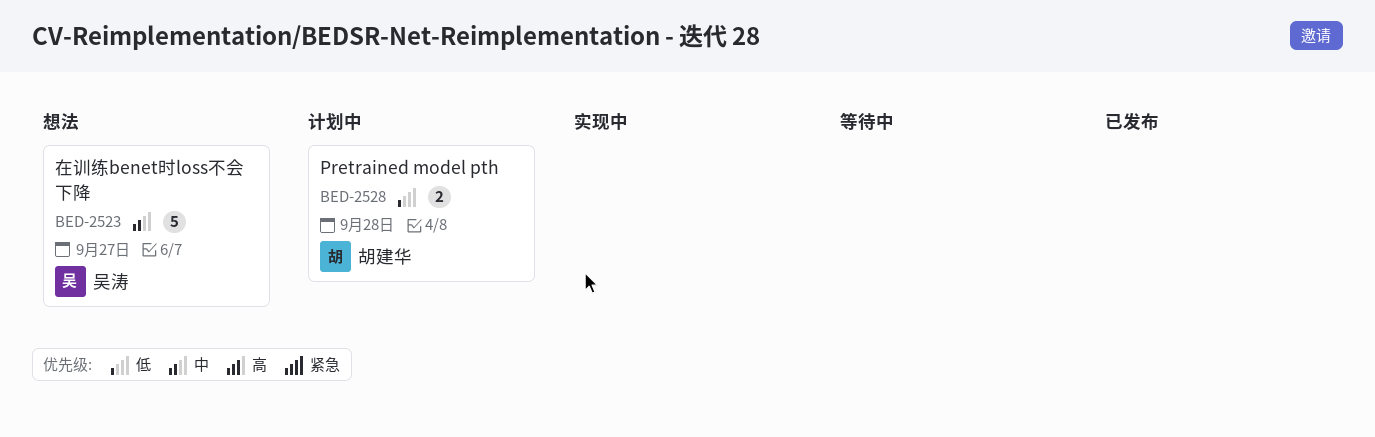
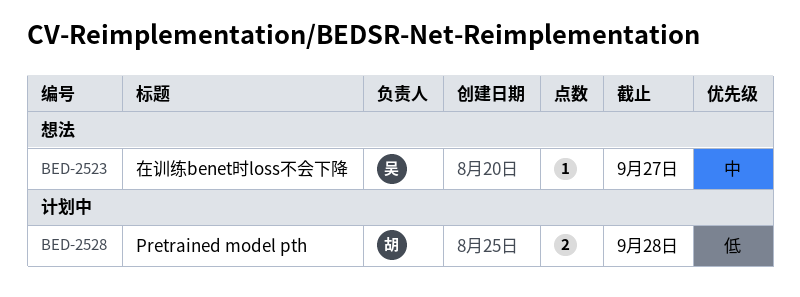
BED-2523, estimate: 5 -> 1

